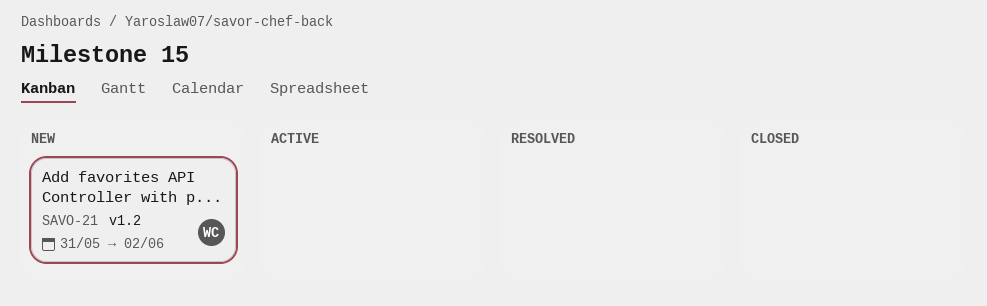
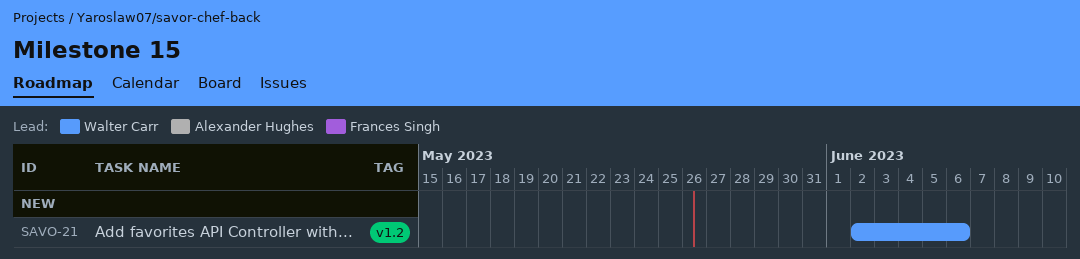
SAVO-21, start: May 31 -> Jun 2
SAVO-21, due: Jun 2 -> Jun 6

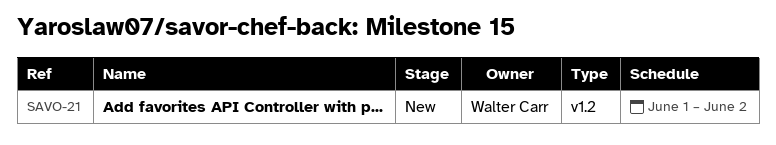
SAVO-21, start: Jun 2 -> Jun 1
SAVO-21, due: Jun 6 -> Jun 2

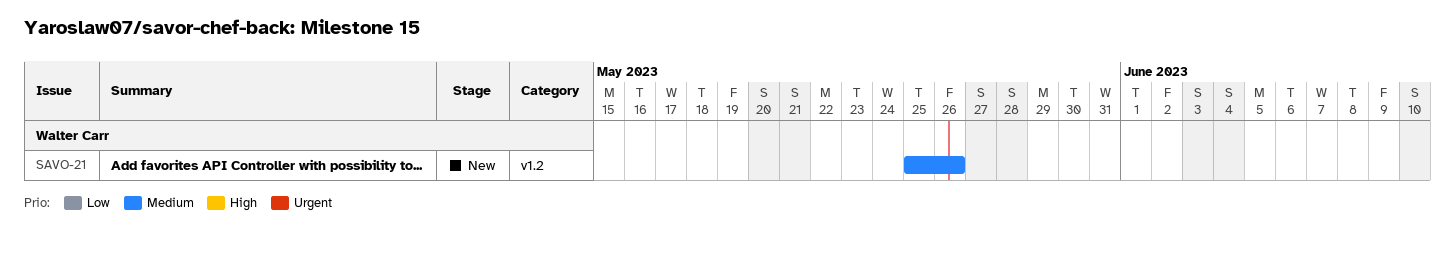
SAVO-21, start: Jun 1 -> May 25
SAVO-21, due: Jun 2 -> May 26

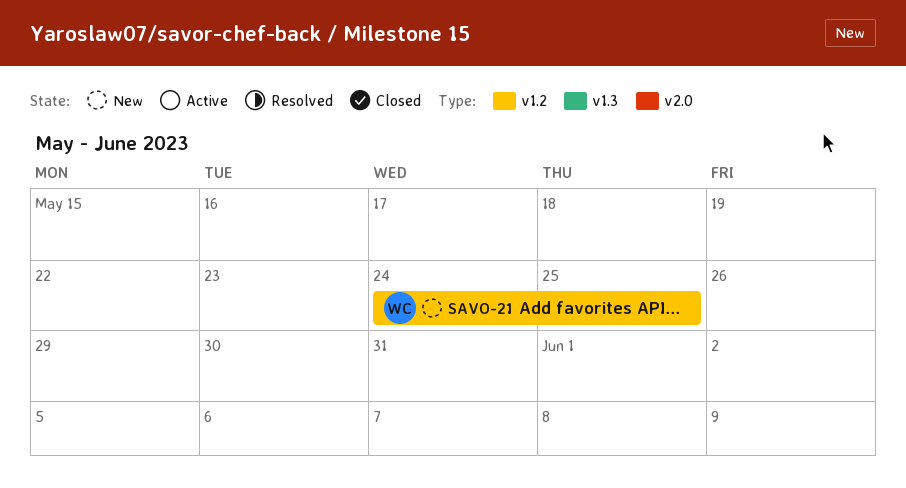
SAVO-21, start: May 25 -> May 24
SAVO-21, due: May 26 -> May 25

